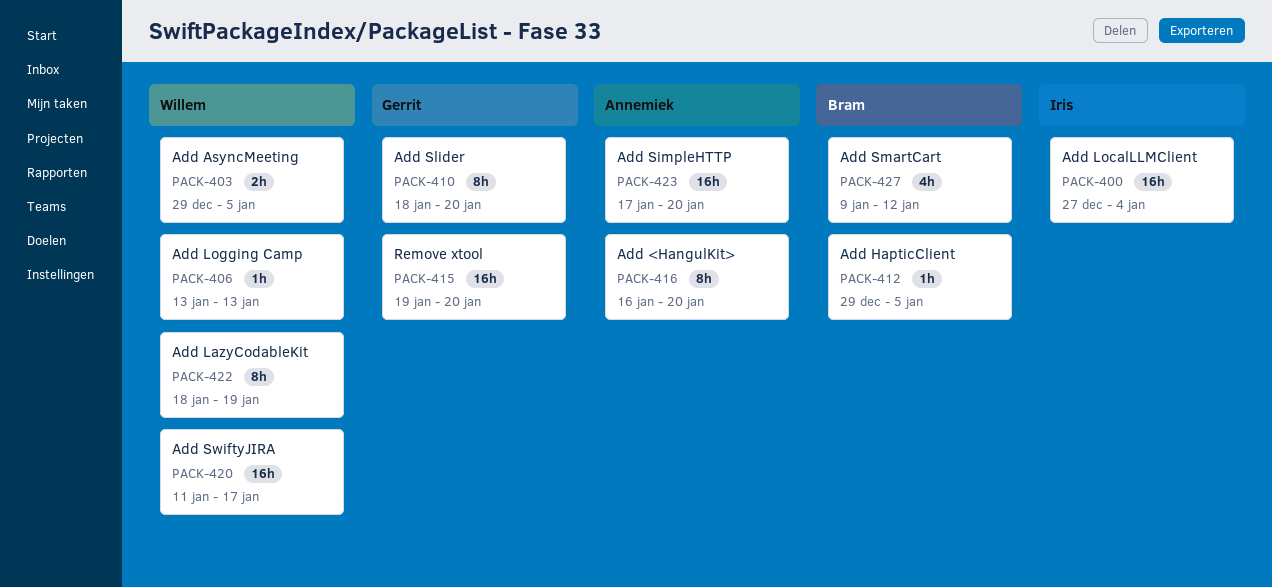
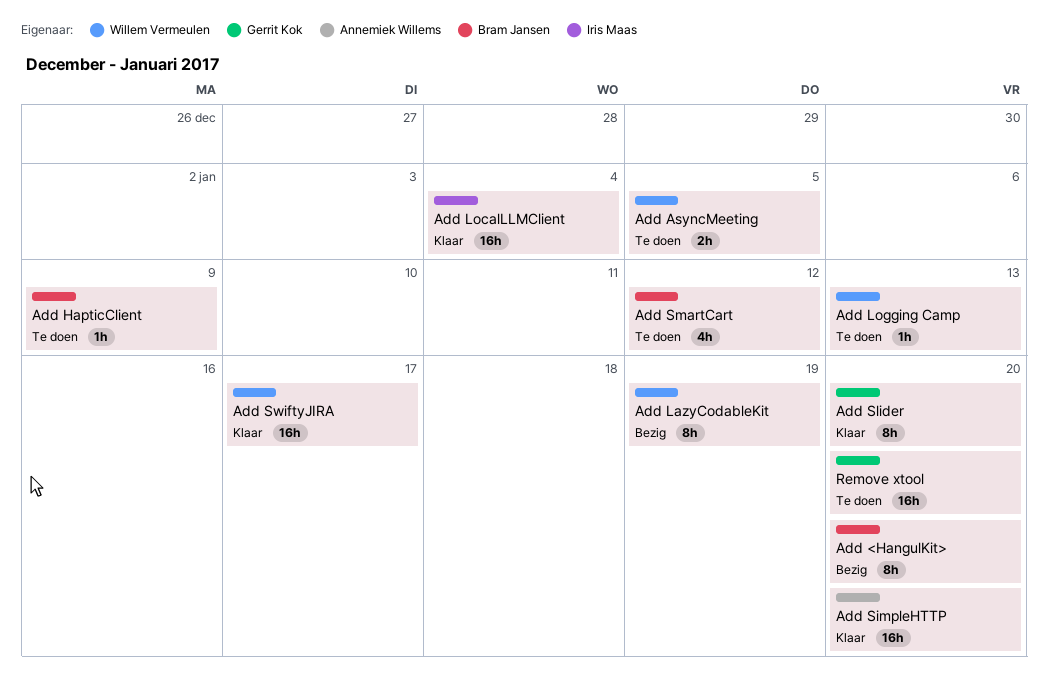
Add <HangulKit>, owner: Annemiek Willems -> Bram Jansen
Add HapticClient, due: Jan 5 -> Jan 9

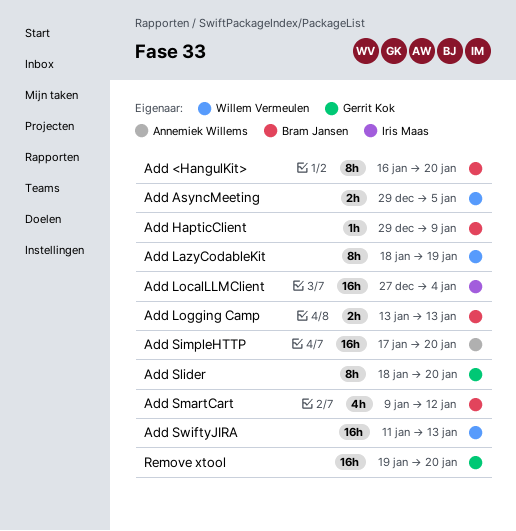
Add Logging Camp, owner: Willem Vermeulen -> Bram Jansen
Add Logging Camp, estimate: 1h -> 2h
Add SwiftyJIRA, due: Jan 17 -> Jan 13

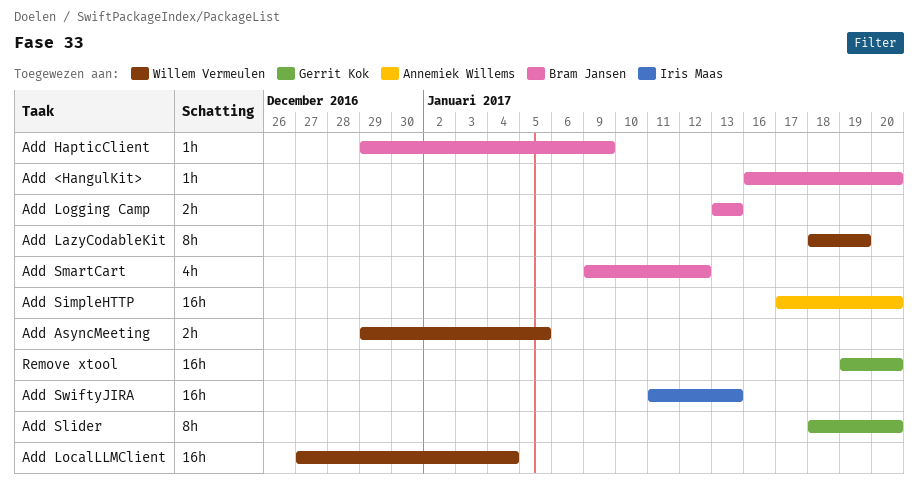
Add <HangulKit>, estimate: 8h -> 1h
Add LocalLLMClient, owner: Iris Maas -> Willem Vermeulen
Add SwiftyJIRA, owner: Willem Vermeulen -> Iris Maas

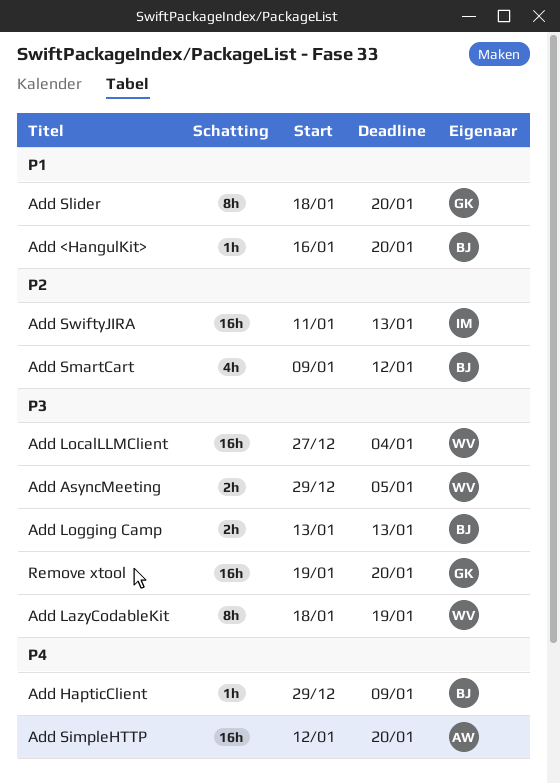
Add SimpleHTTP, start: Jan 17 -> Jan 12

